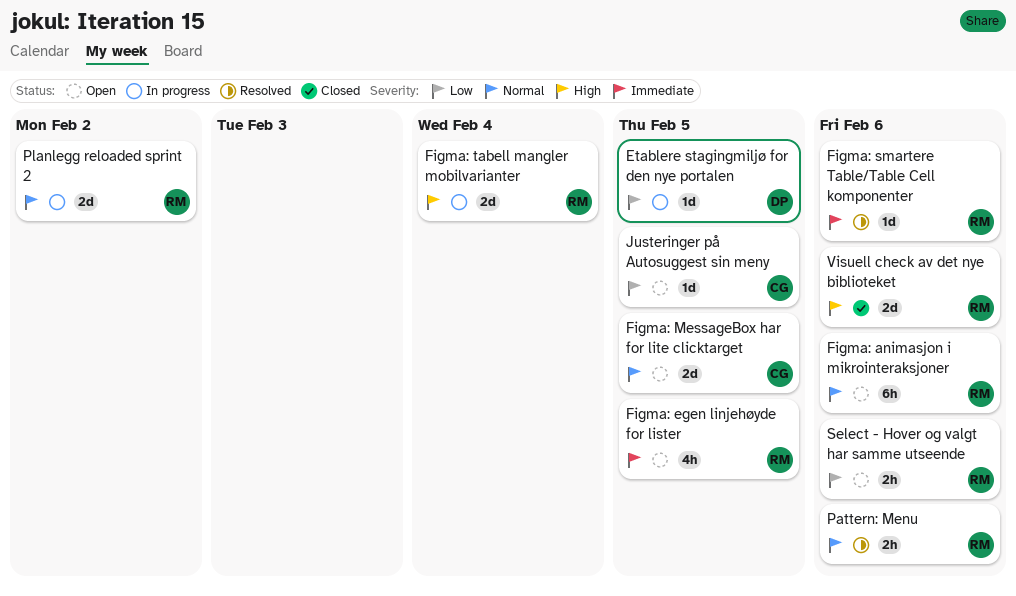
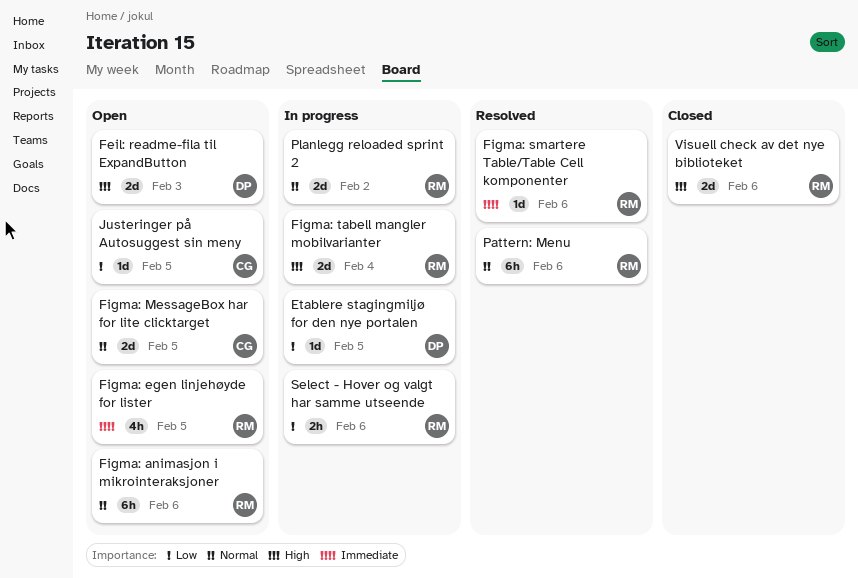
Feil: readme-fila til ExpandButton: none -> present
Pattern: Menu, estimate: 2h -> 6h
Select - Hover og valgt har samme utseende, status: Open -> In progress

